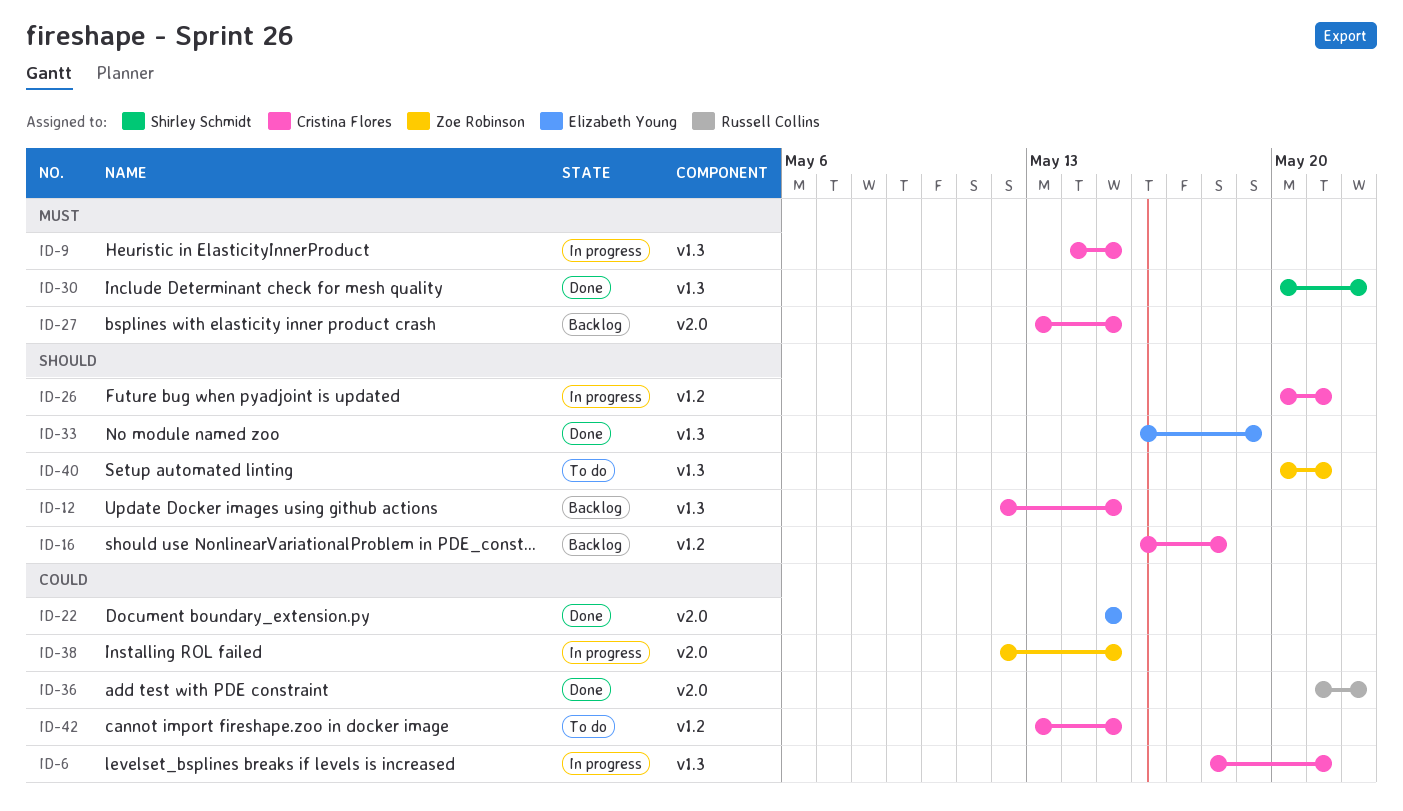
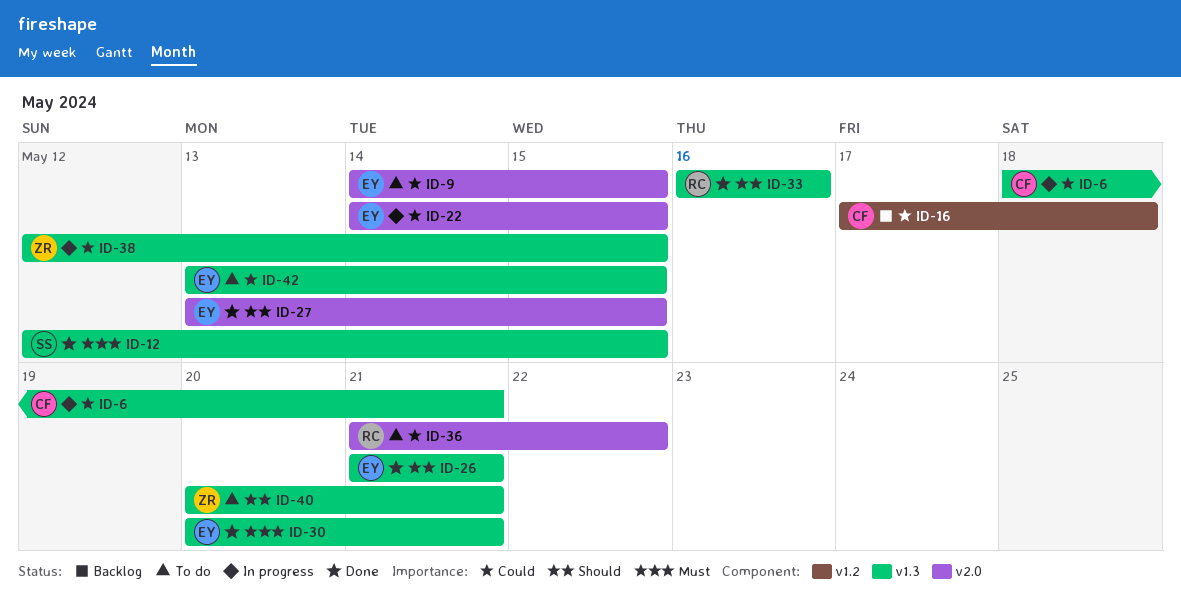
ID-9, status: In progress -> To do
ID-9, owner: Cristina Flores -> Elizabeth Young
ID-9, priority: Must -> Could
ID-9, label: v1.3 -> v2.0
ID-12, status: Backlog -> Done
ID-12, owner: Cristina Flores -> Shirley Schmidt
ID-12, priority: Should -> Must
ID-16, priority: Should -> Could
ID-16, start: May 16 -> May 17
ID-22, status: Done -> In progress
ID-22, start: May 15 -> May 14
ID-26, status: In progress -> Done
ID-26, owner: Cristina Flores -> Elizabeth Young
ID-26, label: v1.2 -> v1.3
ID-26, start: May 20 -> May 21
ID-27, status: Backlog -> Done
ID-27, owner: Cristina Flores -> Elizabeth Young
ID-27, priority: Must -> Should
ID-30, owner: Shirley Schmidt -> Elizabeth Young
ID-30, due: May 22 -> May 21
ID-33, owner: Elizabeth Young -> Russell Collins
ID-33, due: May 19 -> May 16
ID-36, status: Done -> To do
ID-38, label: v2.0 -> v1.3
ID-42, owner: Cristina Flores -> Elizabeth Young
ID-42, label: v1.2 -> v1.3

